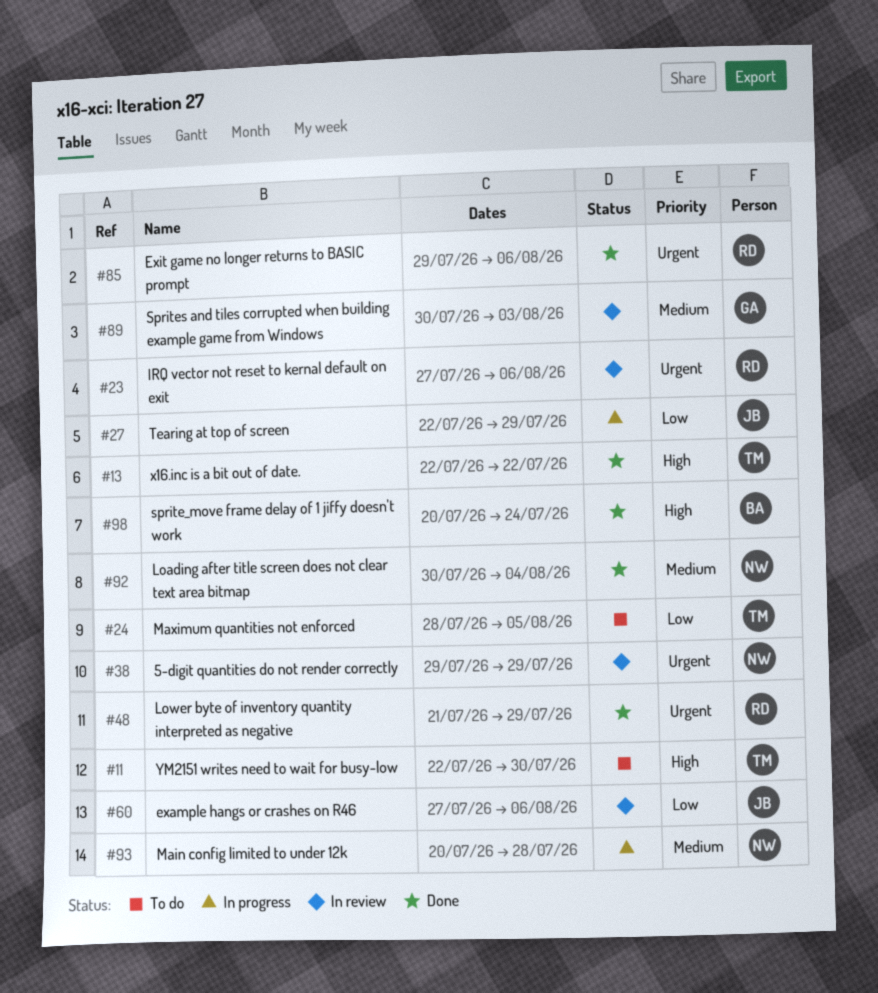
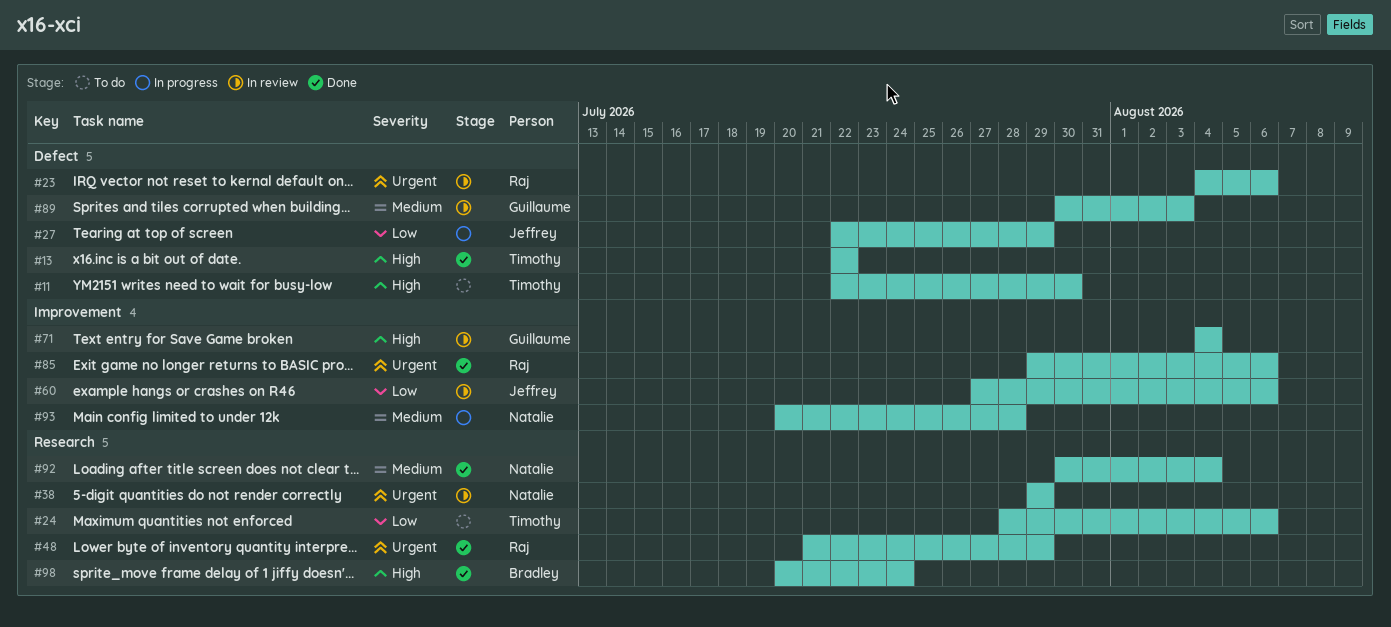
#23, start: Jul 27 -> Aug 4
#24, due: Aug 5 -> Aug 6
#71: none -> present

